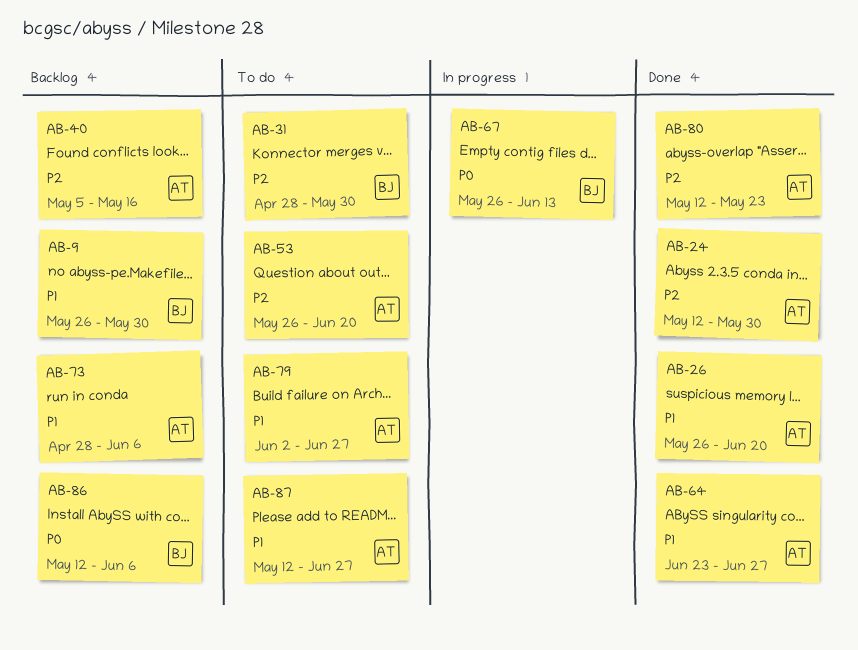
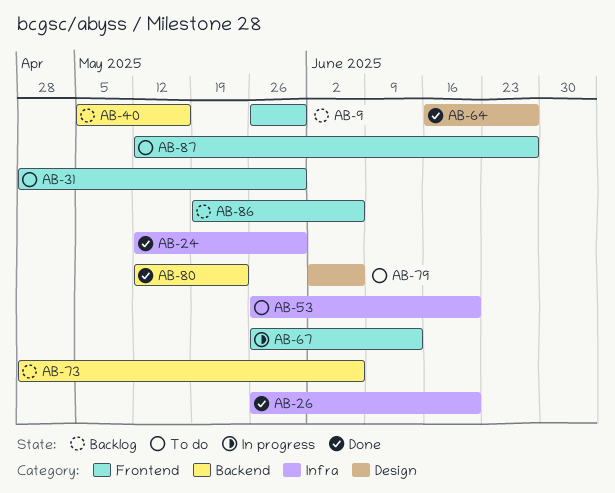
AB-64, start: Jun 23 -> Jun 16
AB-79, due: Jun 27 -> Jun 6
AB-86, start: May 12 -> May 19

